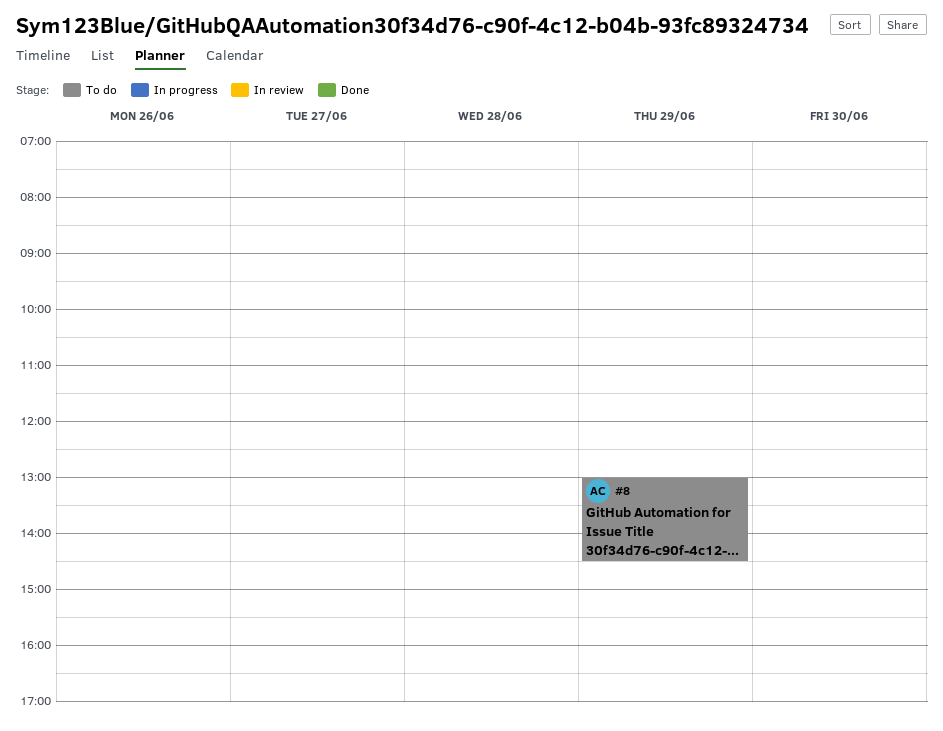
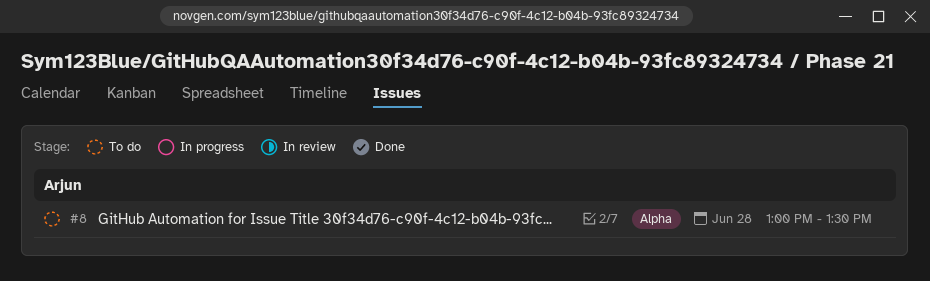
#8, day: Jun 29 -> Jun 28
#8, ends: 14:30 -> 13:30

